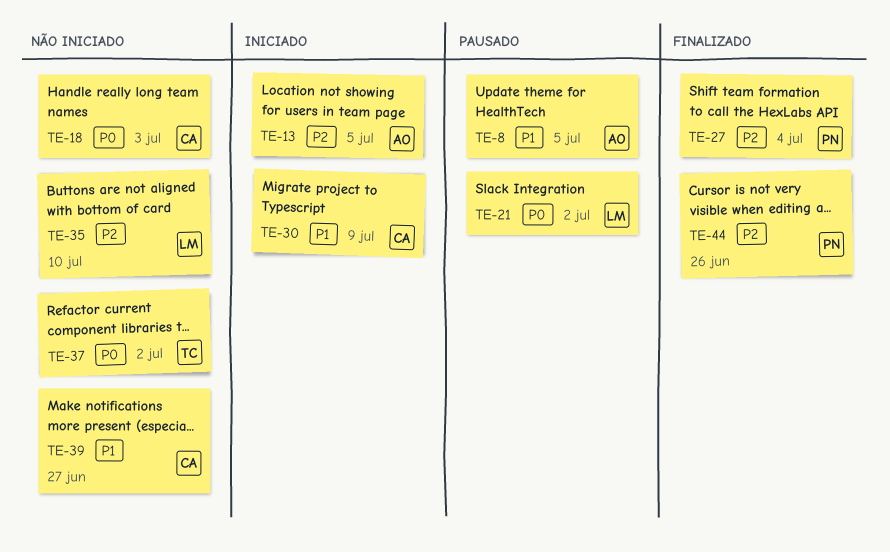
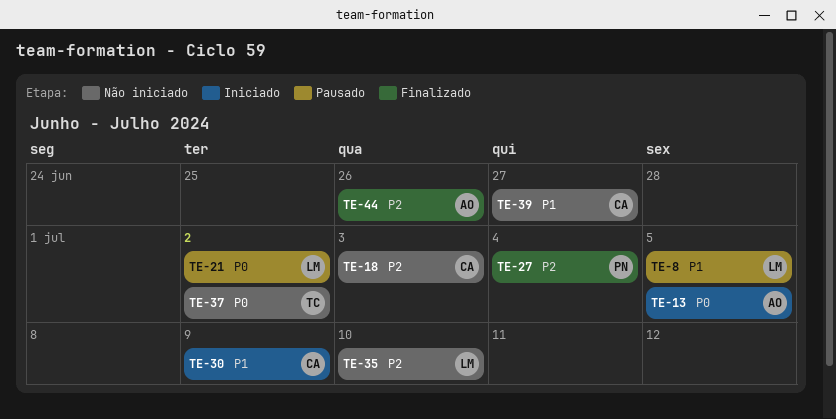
TE-8, owner: AO -> LM
TE-13, priority: P2 -> P0
TE-18, priority: P0 -> P2
TE-44, owner: PN -> AO

